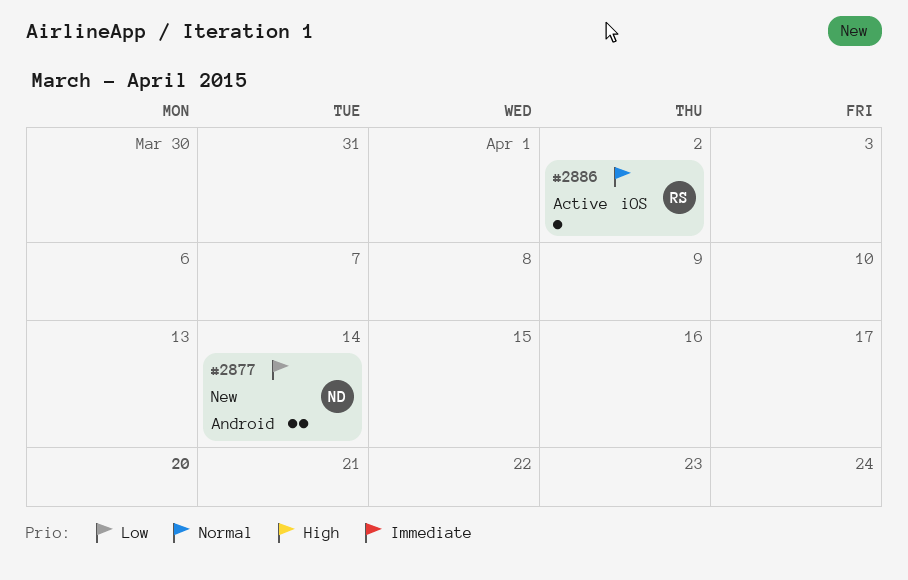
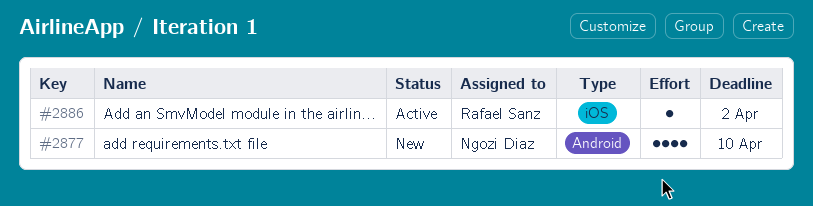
#2877, estimate: 2 -> 4
#2877, due: Apr 14 -> Apr 10

